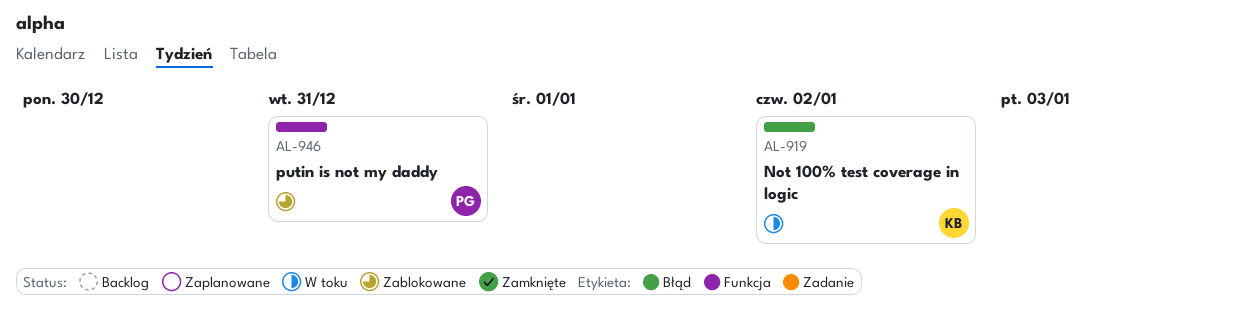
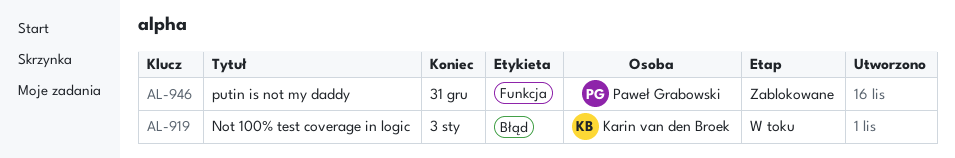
AL-919, due: Jan 2 -> Jan 3

